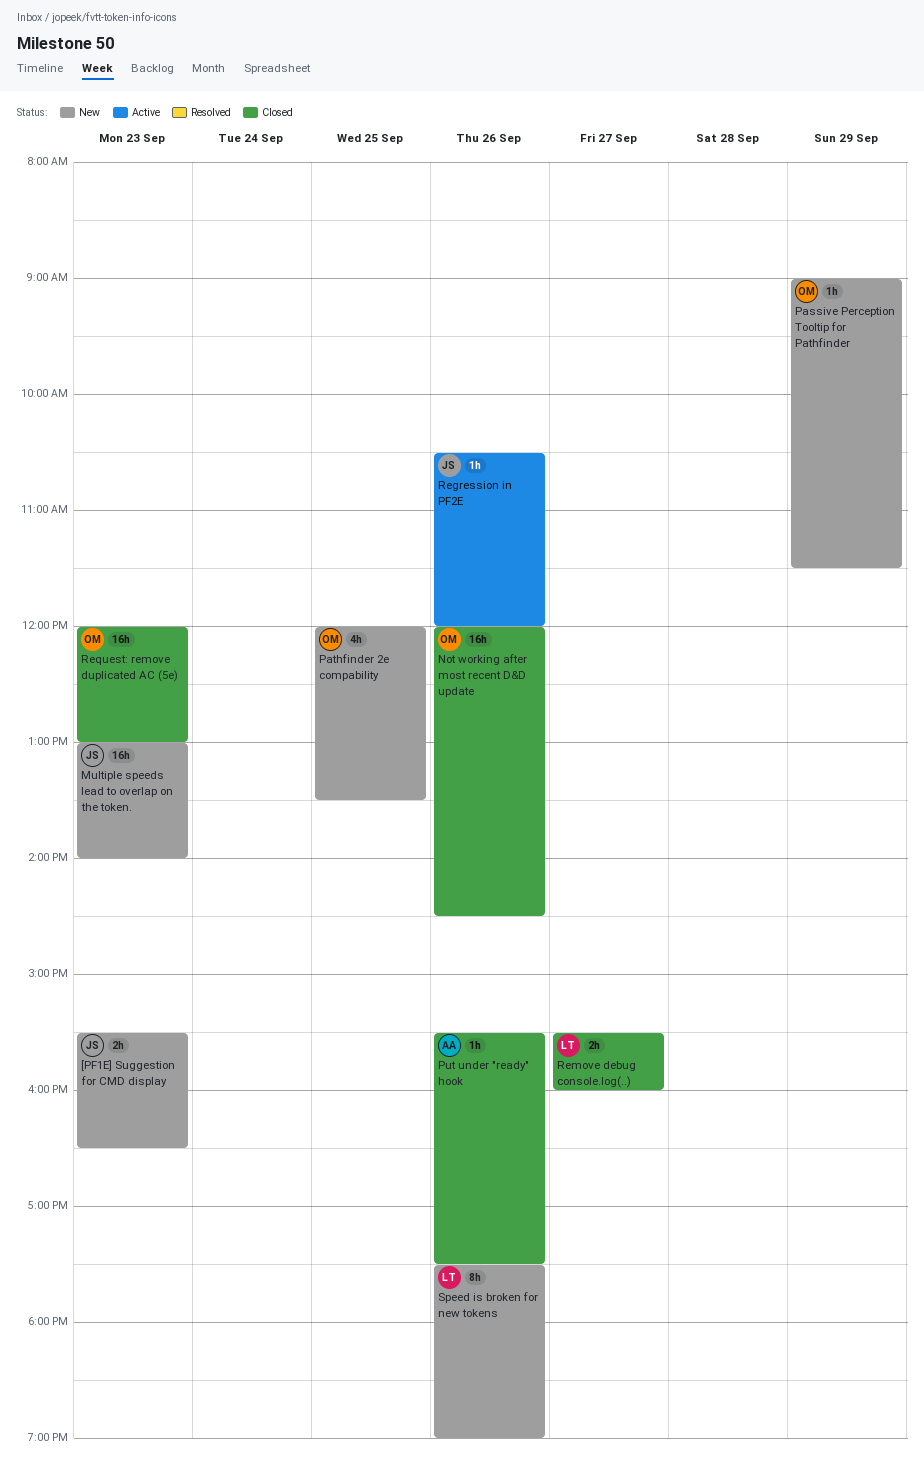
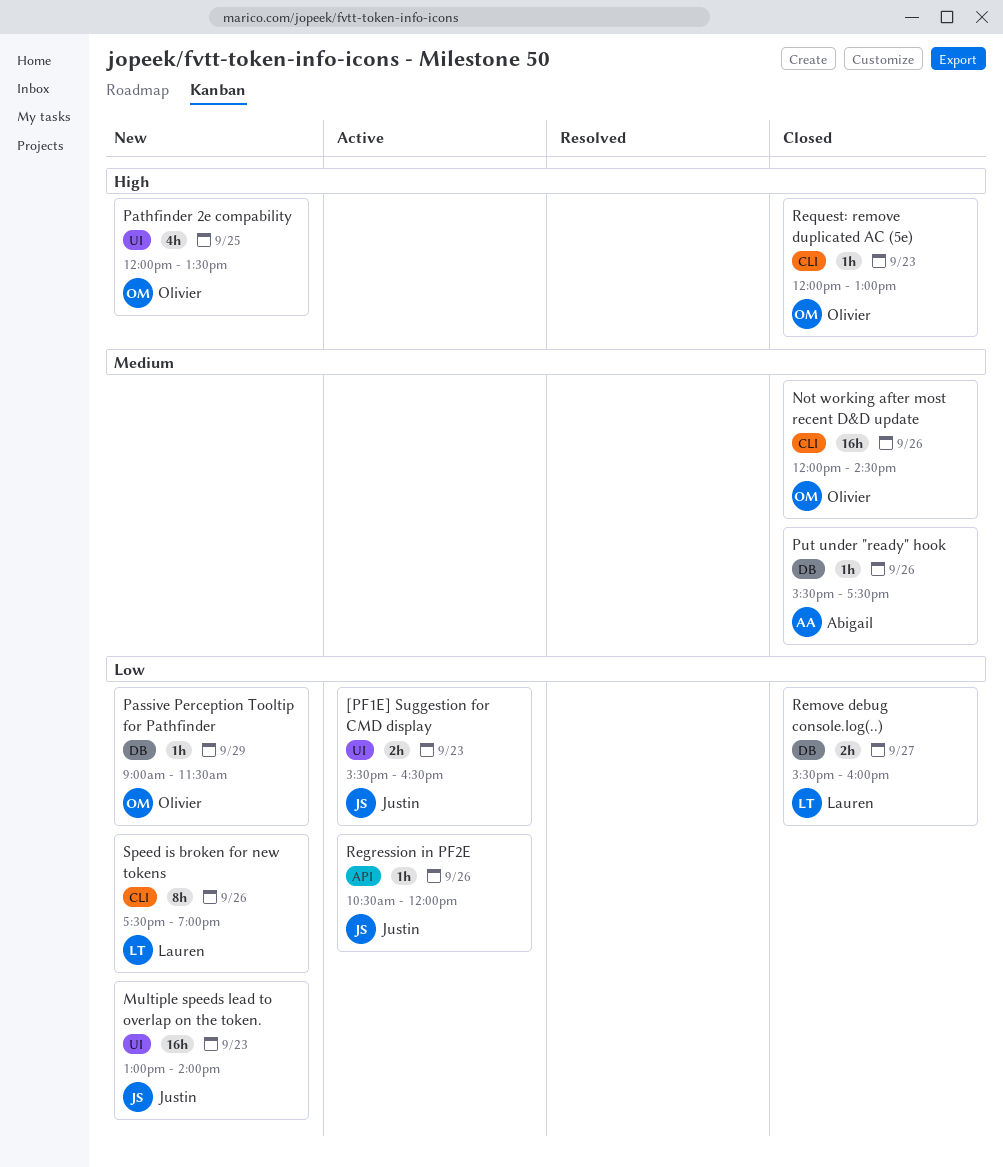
[PF1E] Suggestion for CMD display, status: New -> Active
Request: remove duplicated AC (5e), estimate: 16h -> 1h

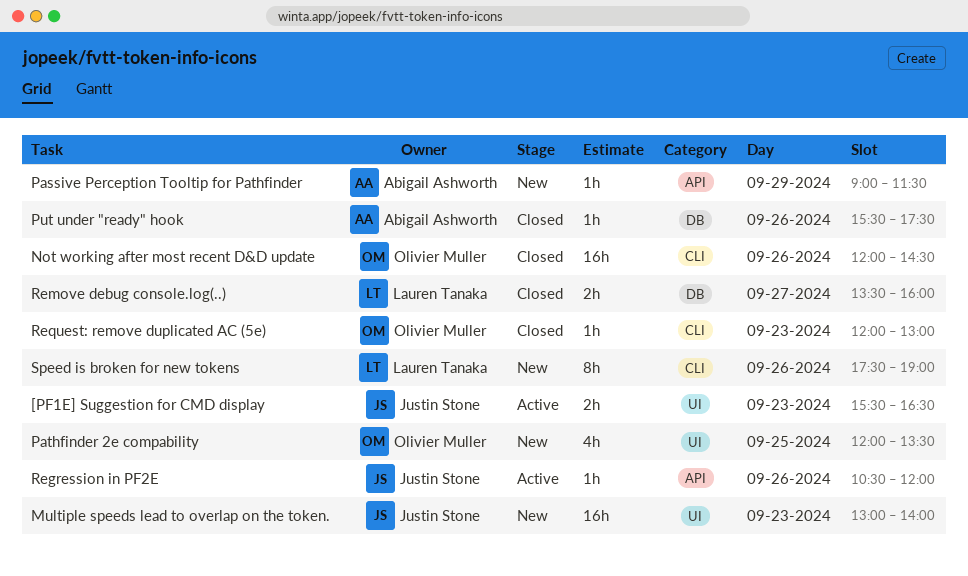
Passive Perception Tooltip for Pathfinder, owner: Olivier Muller -> Abigail Ashworth
Passive Perception Tooltip for Pathfinder, label: DB -> API
Remove debug console.log(..), begins: 15:30 -> 13:30

